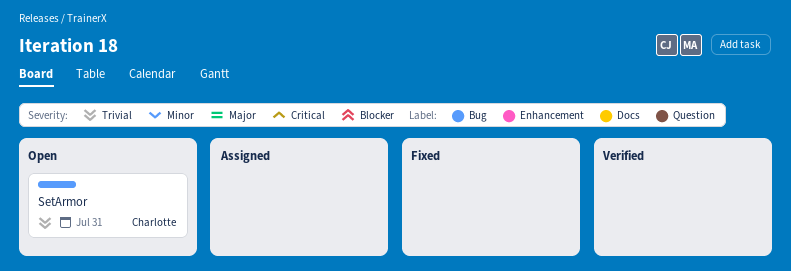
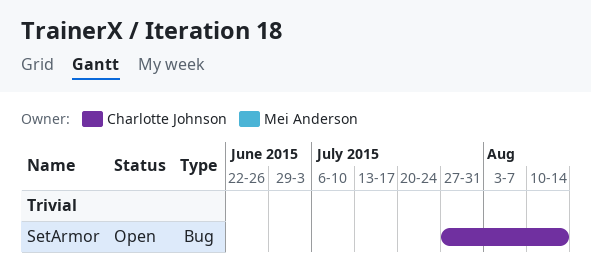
SetArmor, due: Jul 31 -> Aug 14

